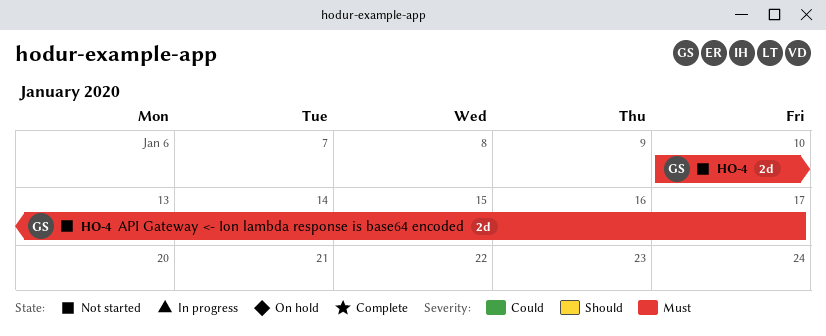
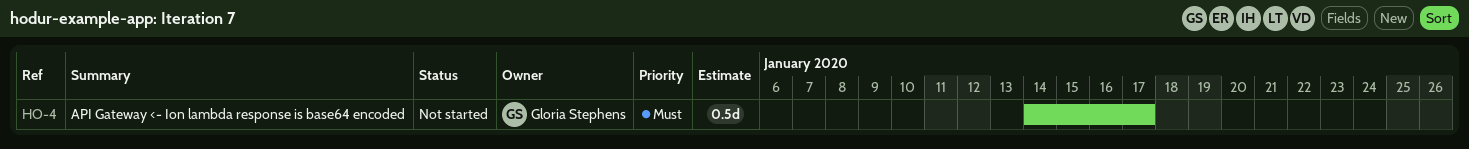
HO-4, estimate: 2d -> 0.5d
HO-4, start: Jan 10 -> Jan 14

